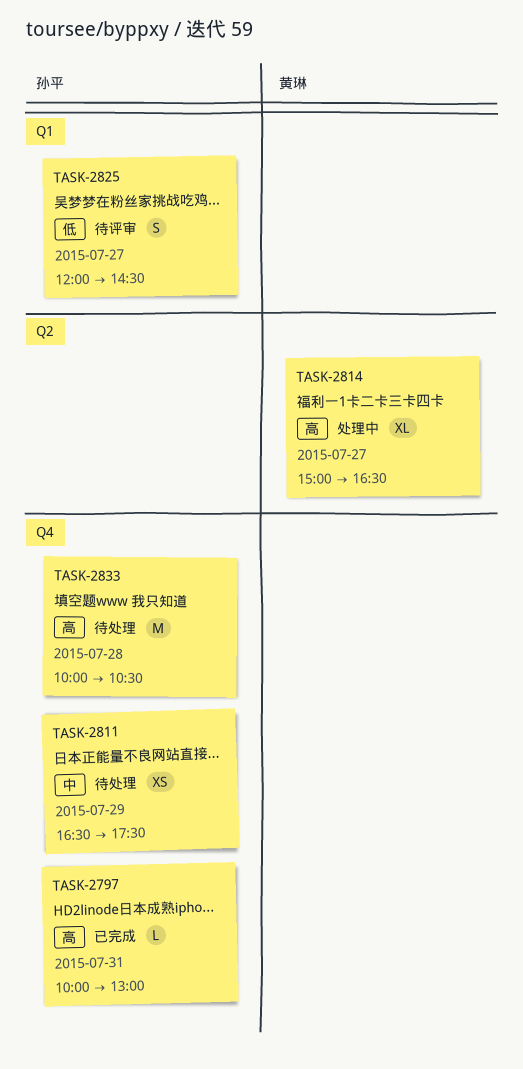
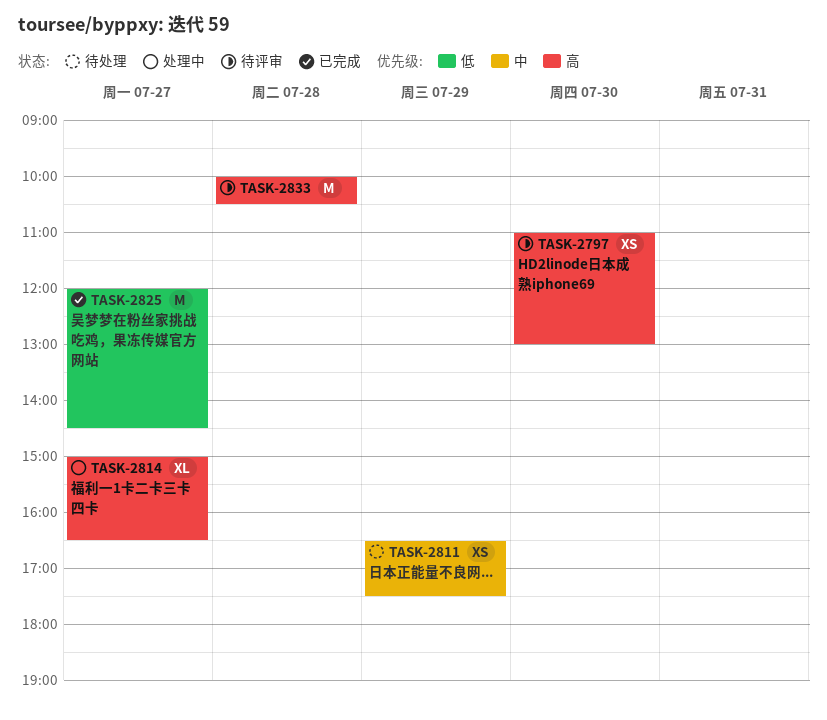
TASK-2797, status: 已完成 -> 待评审
TASK-2797, estimate: L -> XS
TASK-2797, day: Jul 31 -> Jul 30
TASK-2797, begins: 10:00 -> 11:00
TASK-2825, status: 待评审 -> 已完成
TASK-2825, estimate: S -> M
TASK-2833, status: 待处理 -> 待评审

